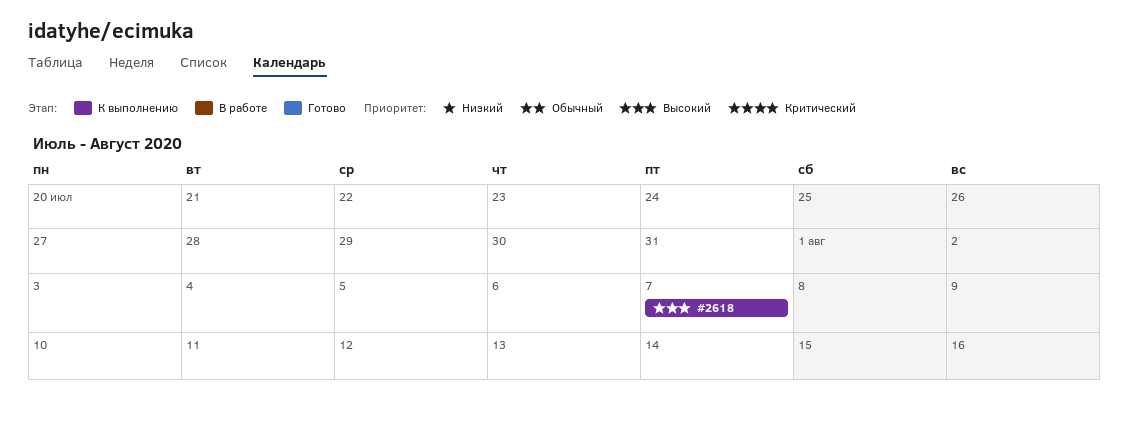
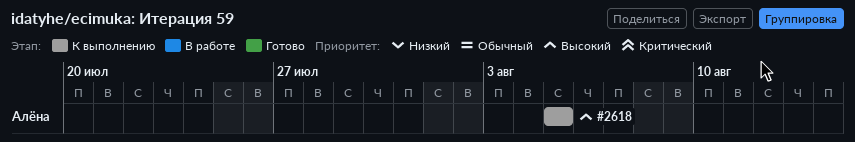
#2618, start: Aug 7 -> Aug 5
#2618, due: Aug 7 -> Aug 5

